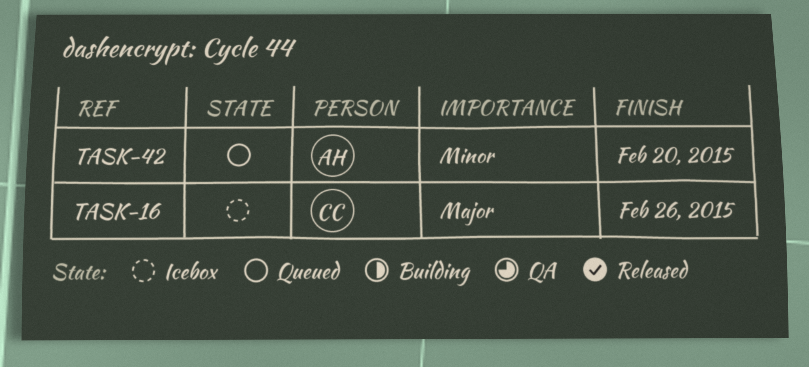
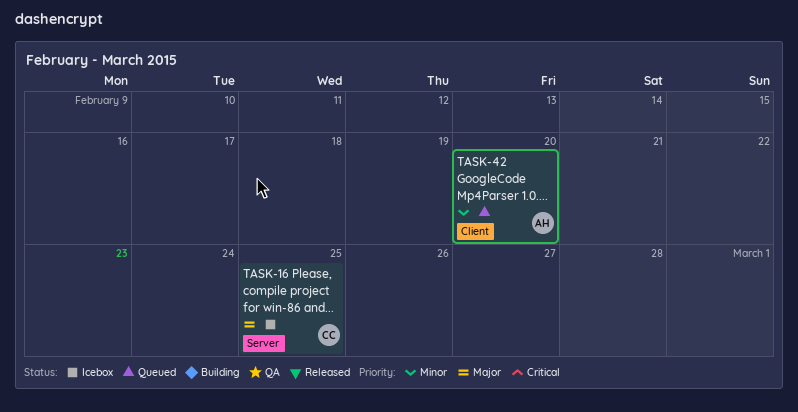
TASK-16, due: Feb 26 -> Feb 25

